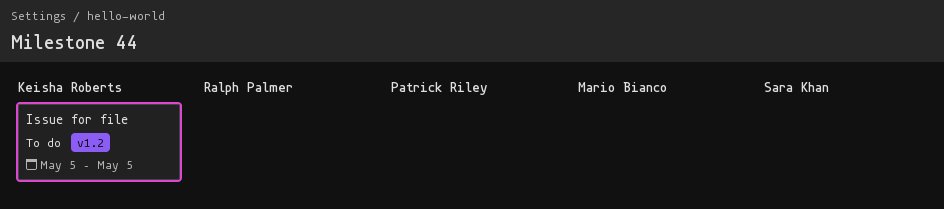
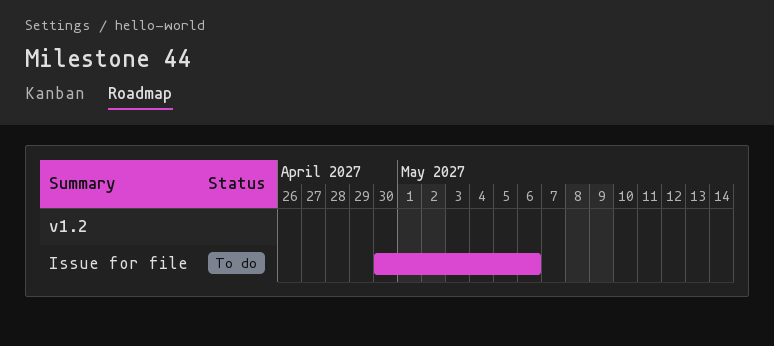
Issue for file, start: May 5 -> Apr 30
Issue for file, due: May 5 -> May 6

